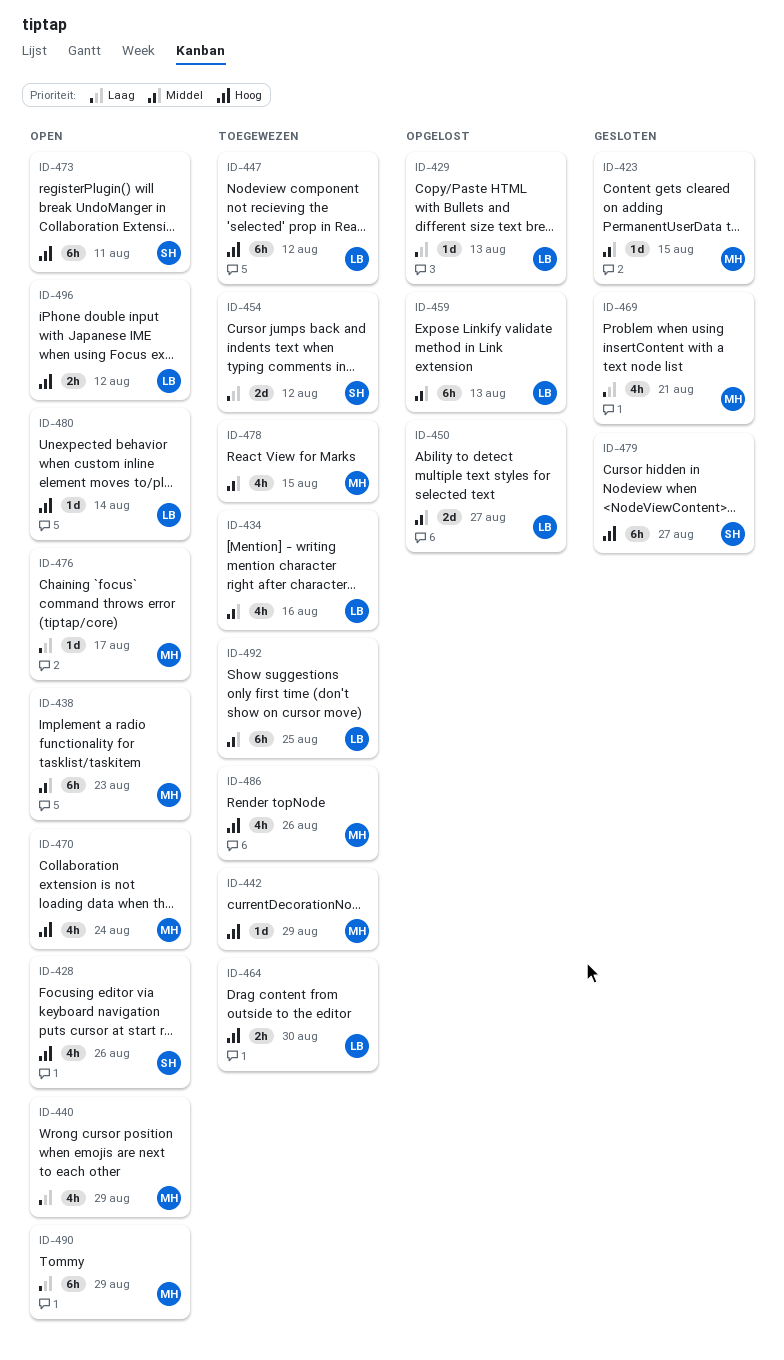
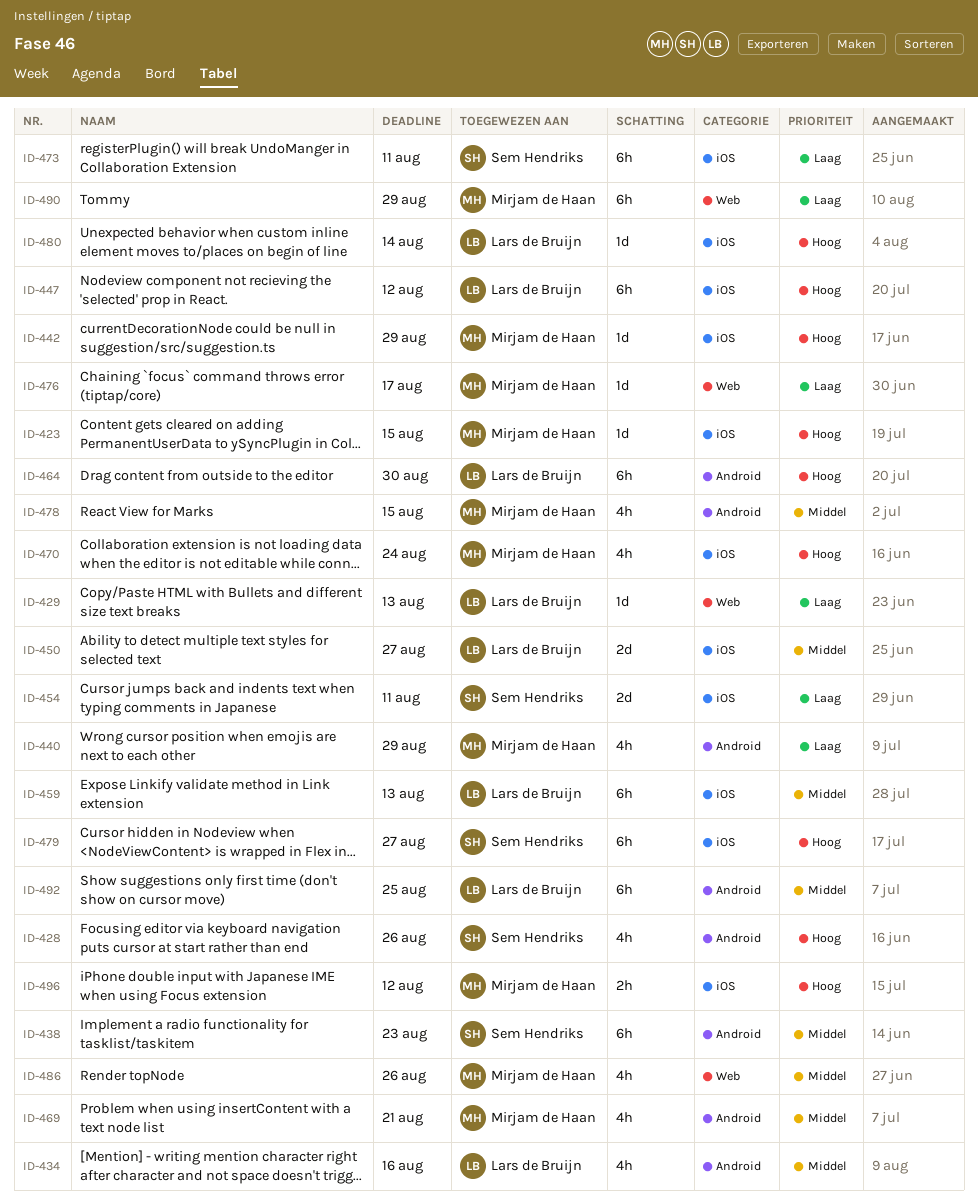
ID-423, priority: Middel -> Hoog
ID-438, owner: Mirjam de Haan -> Sem Hendriks
ID-454, due: Aug 12 -> Aug 11
ID-464, estimate: 2h -> 6h
ID-469, priority: Laag -> Middel
ID-473, priority: Hoog -> Laag
ID-486, priority: Hoog -> Middel
ID-496, owner: Lars de Bruijn -> Mirjam de Haan

